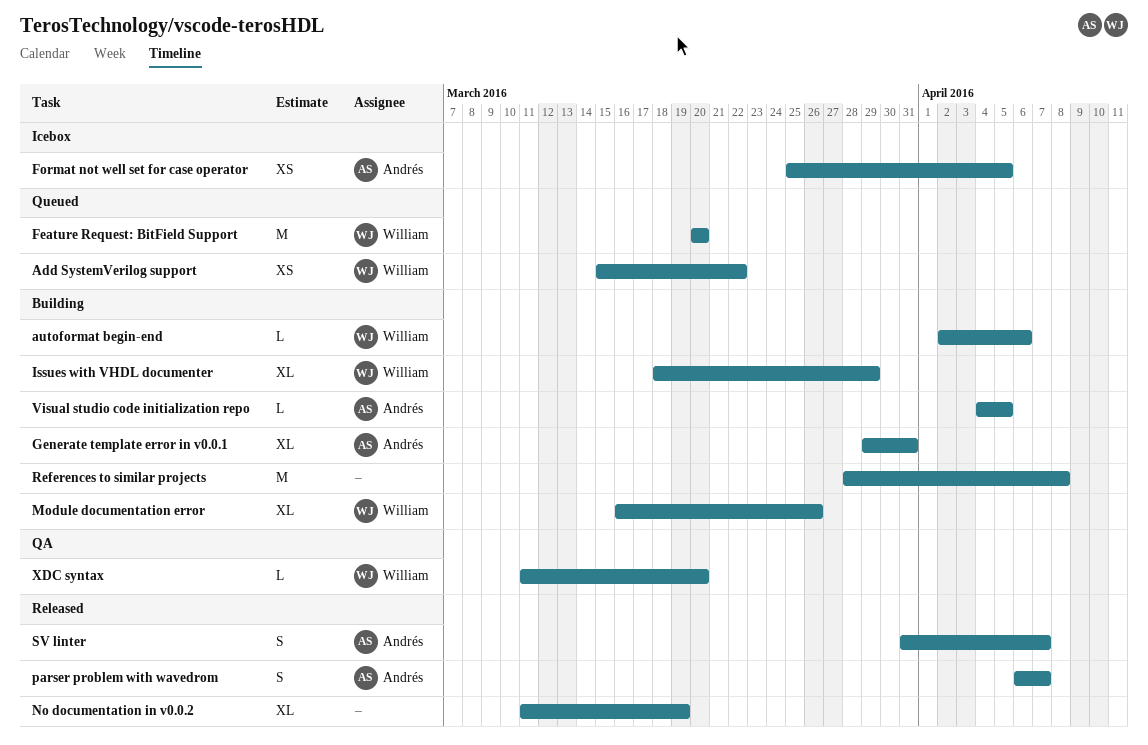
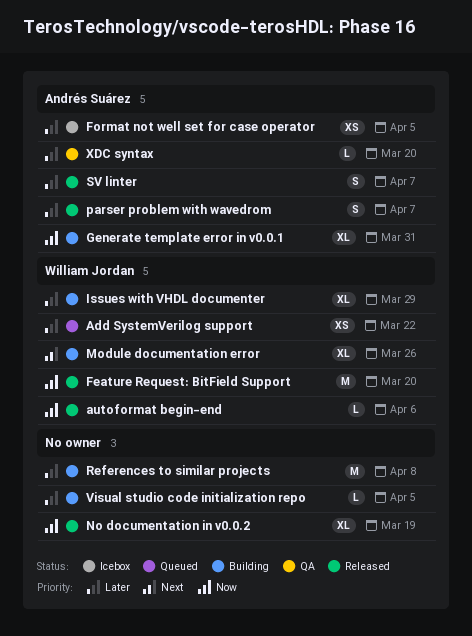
autoformat begin-end, status: Building -> Released
Feature Request: BitField Support, status: Queued -> Released
Visual studio code initialization repo, owner: Andrés Suárez -> none
XDC syntax, owner: William Jordan -> Andrés Suárez

